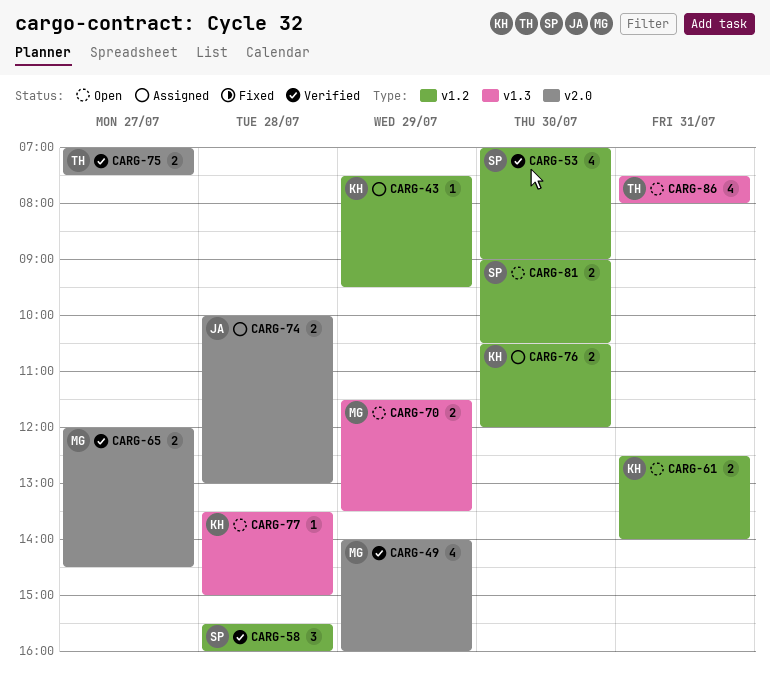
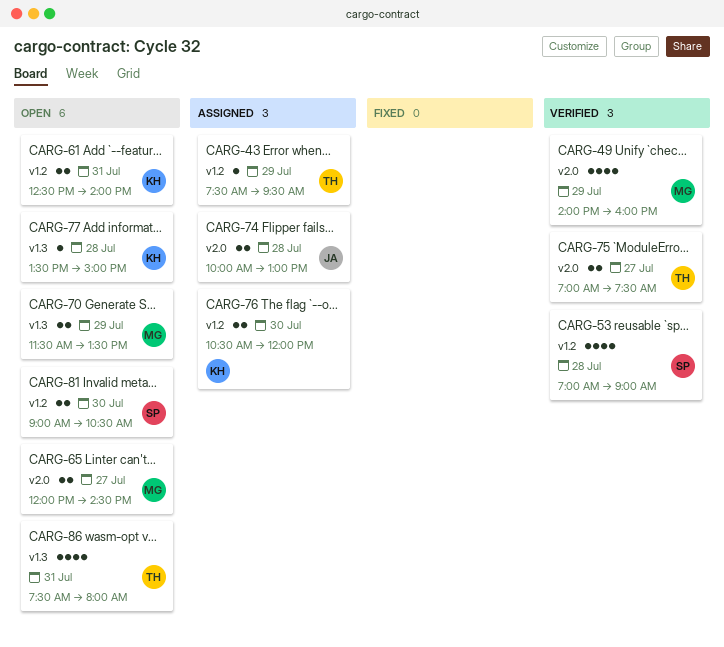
CARG-43, owner: KH -> TH
CARG-53, day: Jul 30 -> Jul 28
CARG-58: present -> none
CARG-65, status: Verified -> Open

